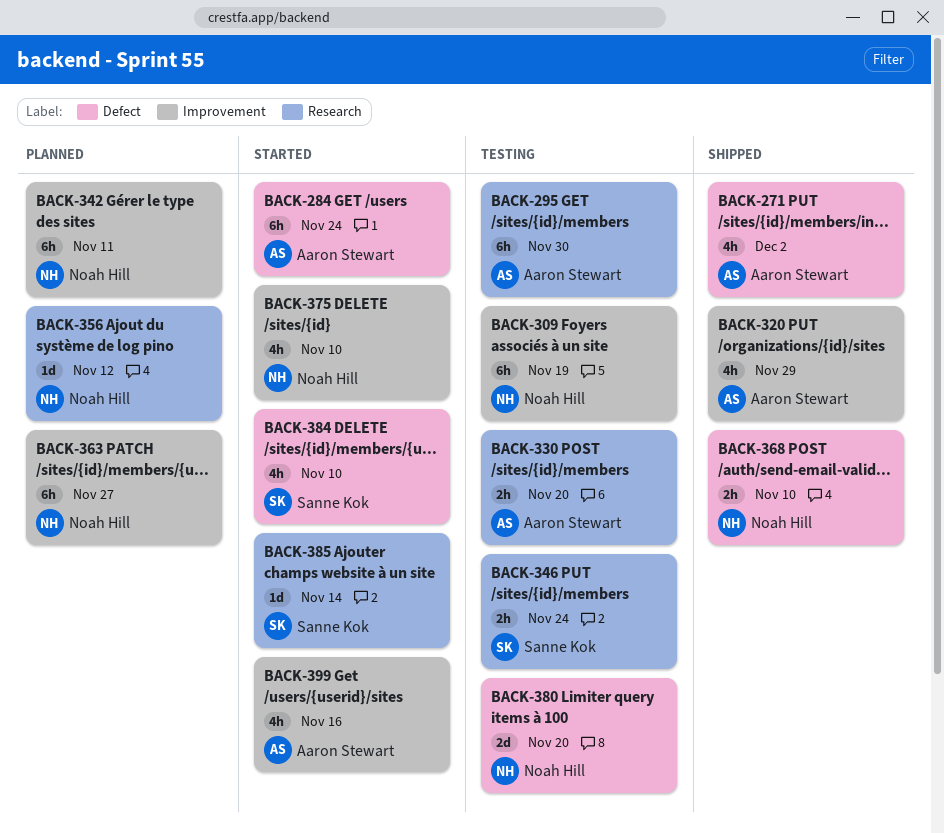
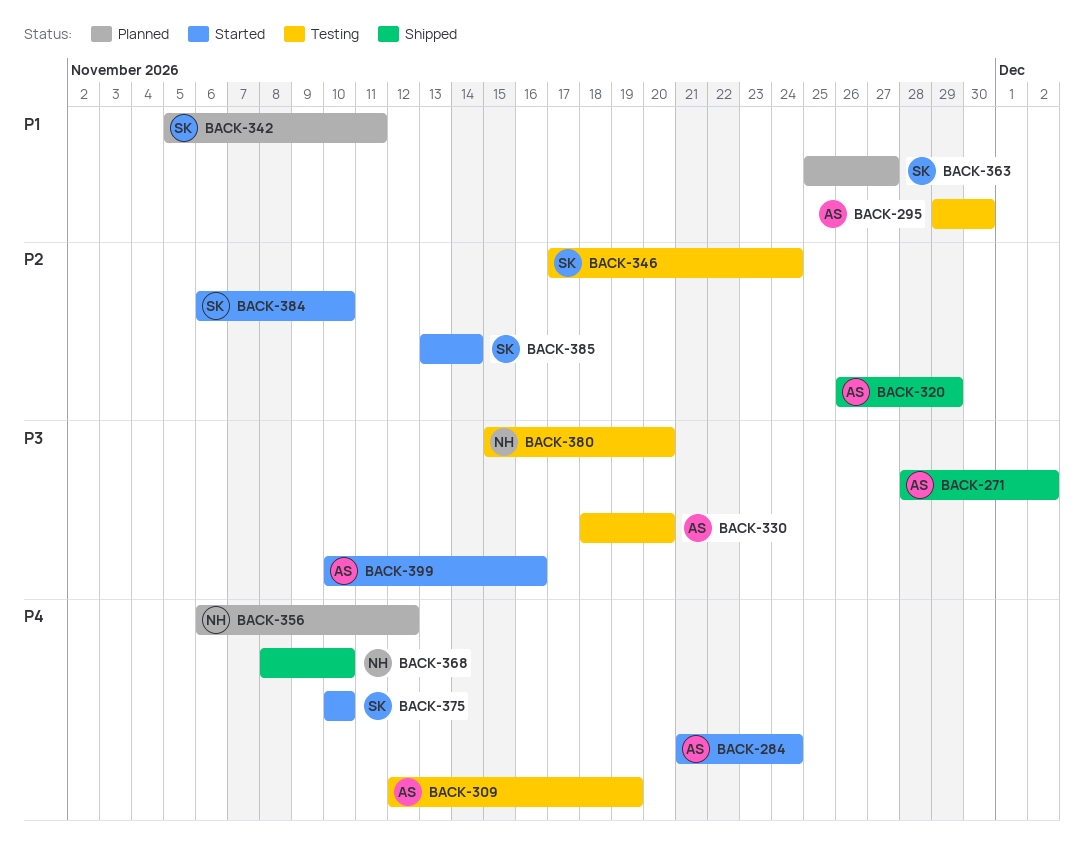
BACK-309, owner: Noah Hill -> Aaron Stewart
BACK-342, owner: Noah Hill -> Sanne Kok
BACK-363, owner: Noah Hill -> Sanne Kok
BACK-375, owner: Noah Hill -> Sanne Kok

